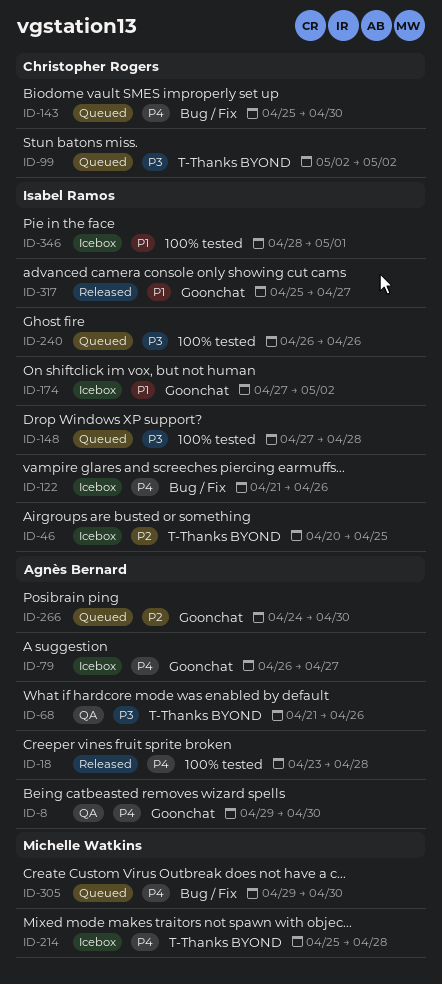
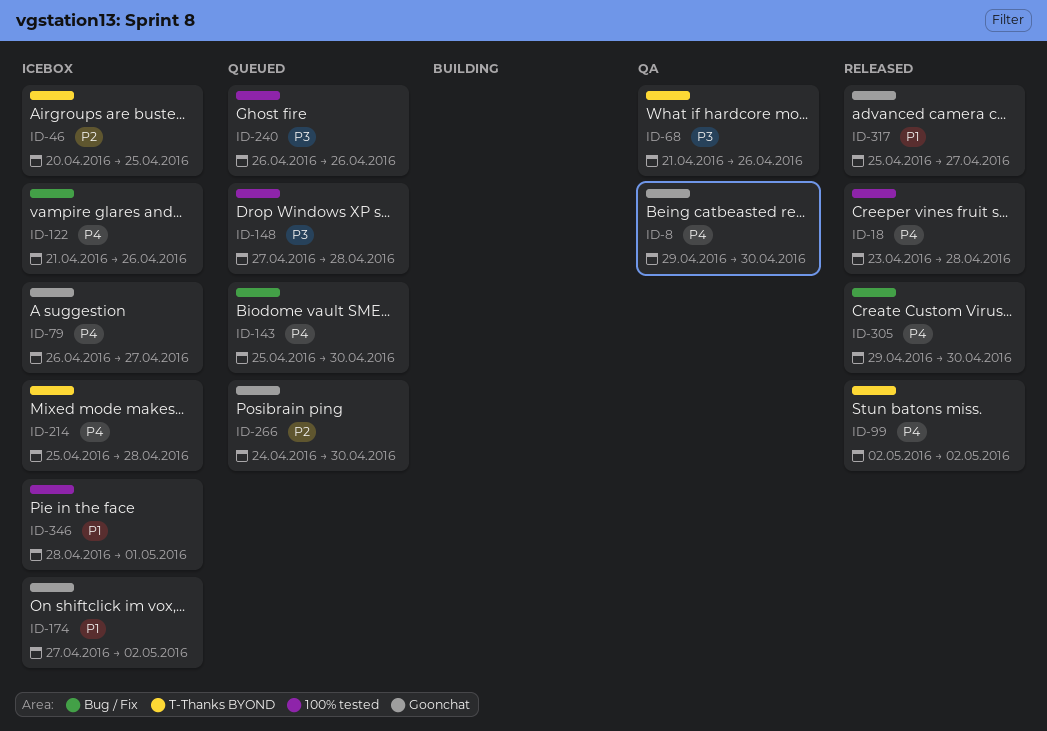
ID-99, status: Queued -> Released
ID-99, priority: P3 -> P4
ID-305, status: Queued -> Released

